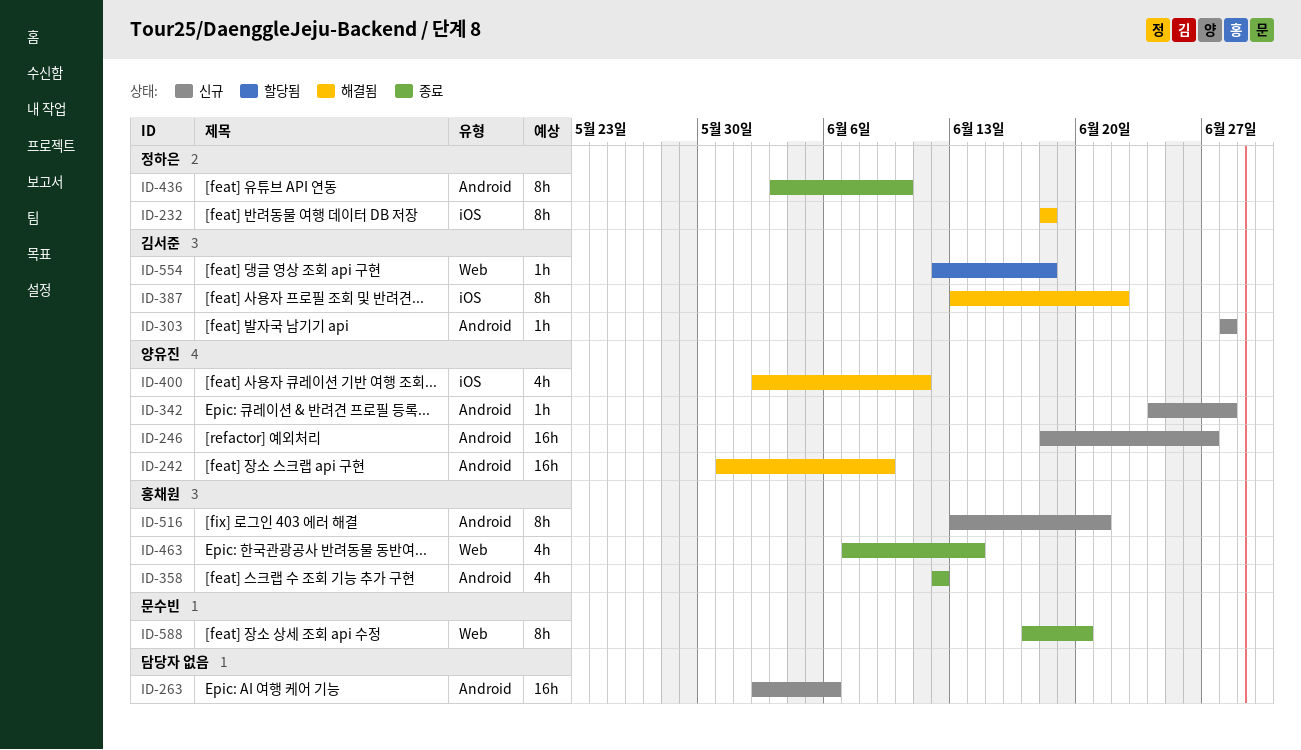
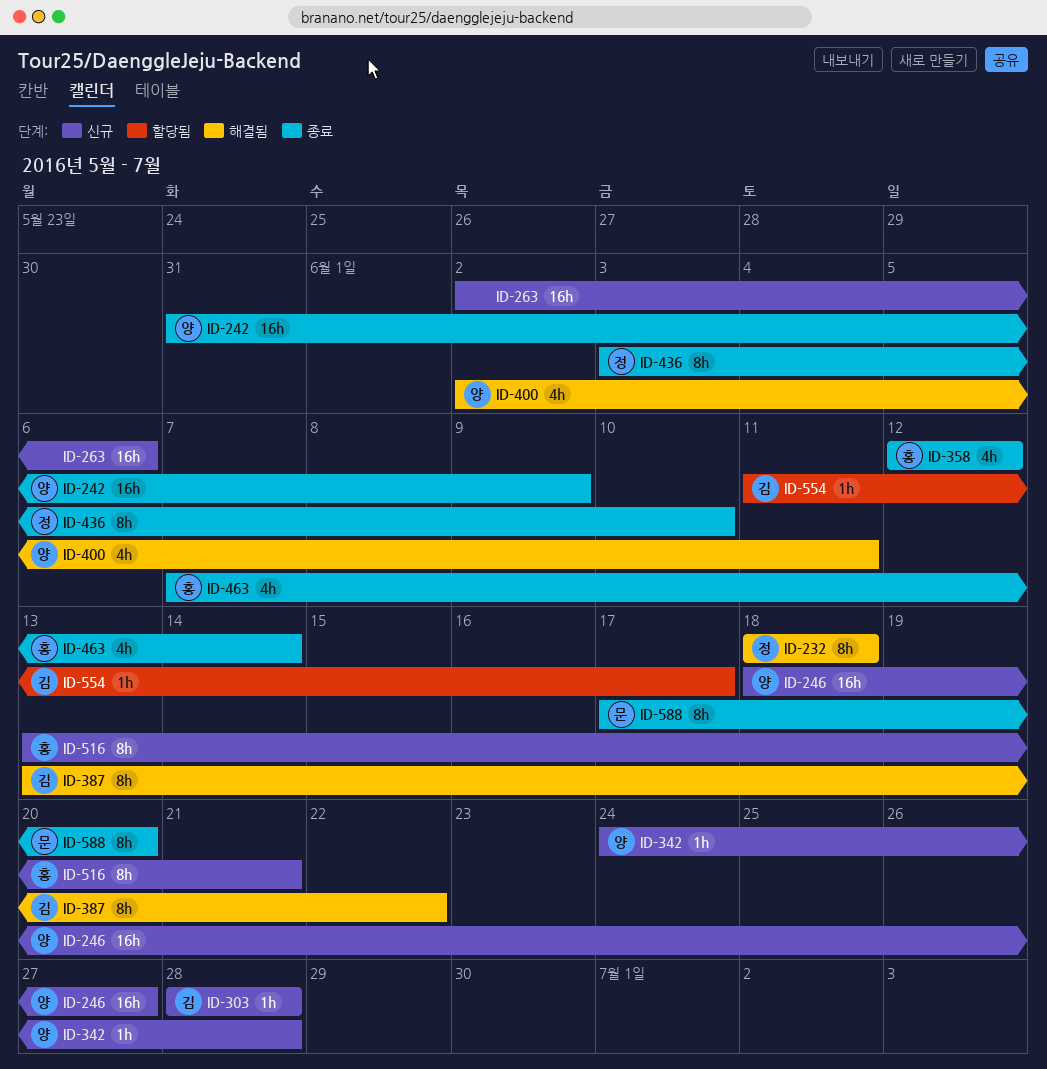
ID-242, status: 해결됨 -> 종료
ID-554, start: Jun 12 -> Jun 11
ID-554, due: Jun 18 -> Jun 17

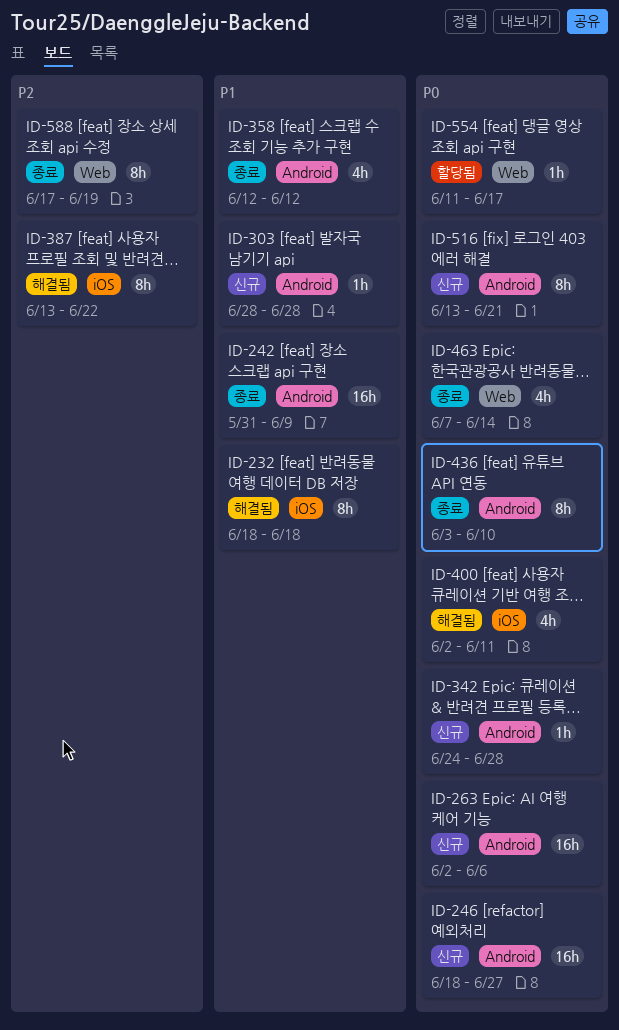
ID-588, due: Jun 20 -> Jun 19

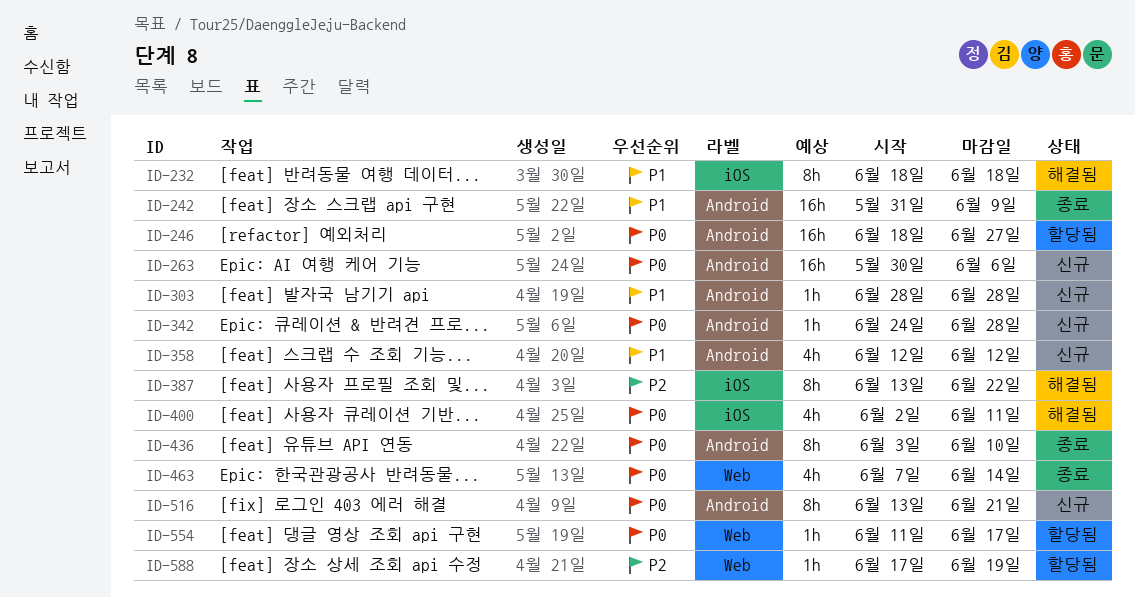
ID-246, status: 신규 -> 할당됨
ID-263, start: Jun 2 -> May 30
ID-358, status: 종료 -> 신규
ID-588, status: 종료 -> 할당됨
ID-588, estimate: 8h -> 1h

